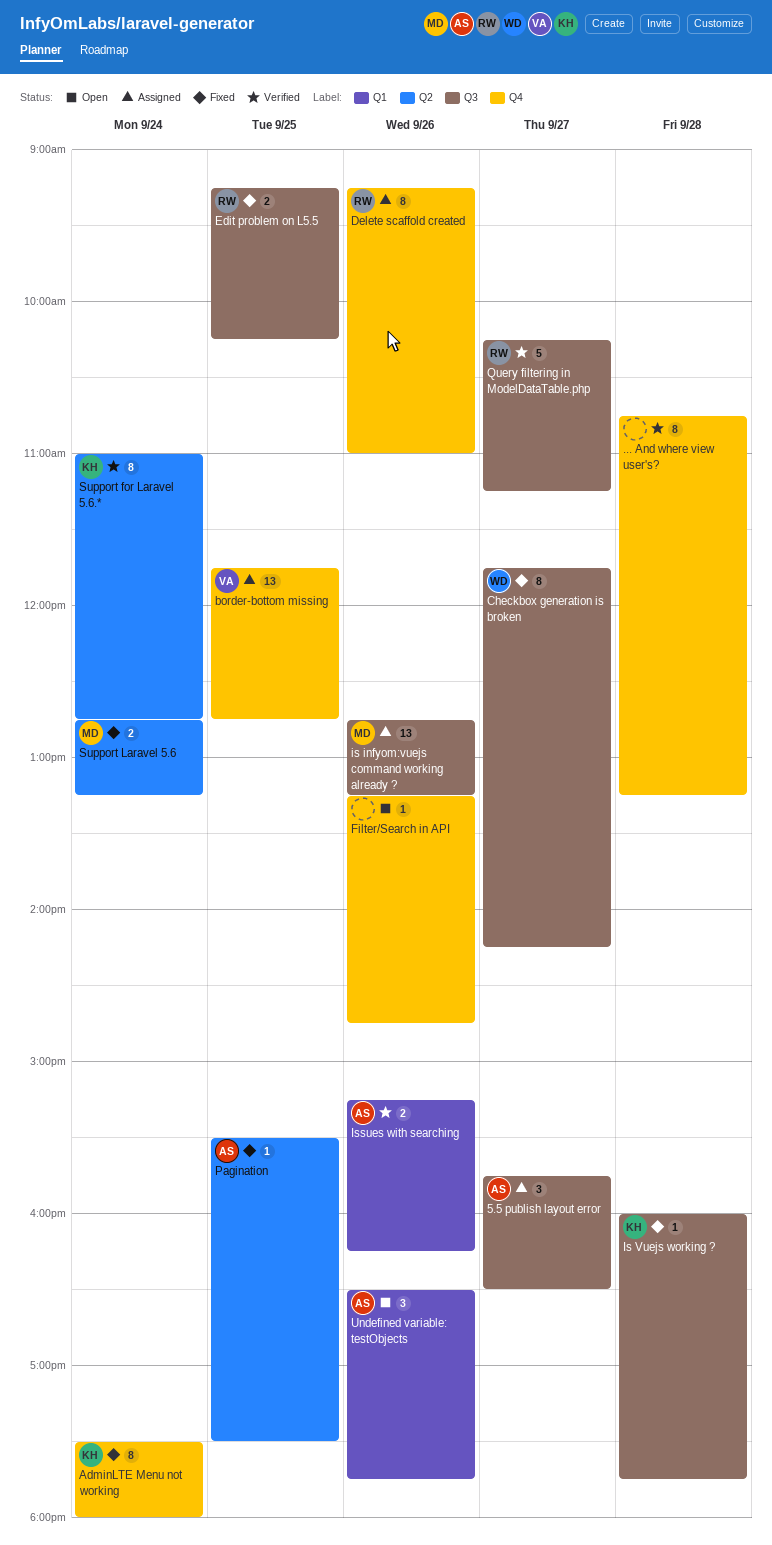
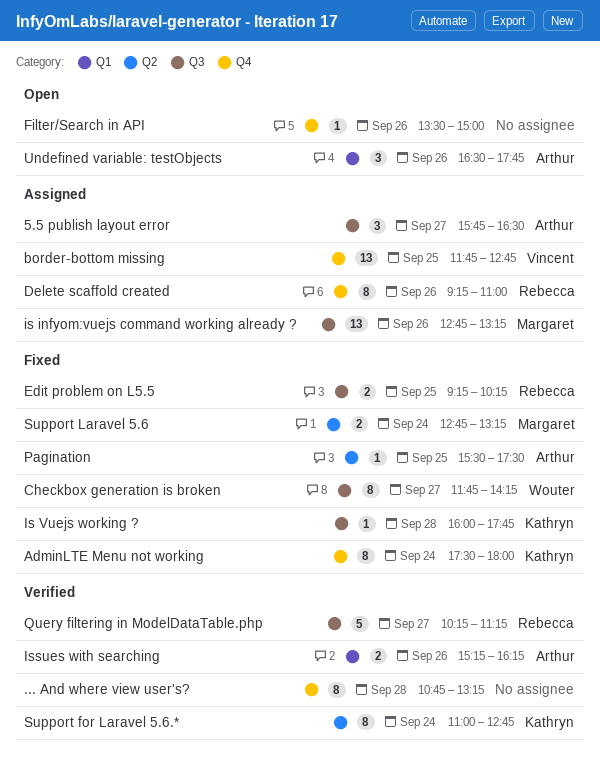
Filter/Search in API, begins: 13:15 -> 13:30
Filter/Search in API, ends: 14:45 -> 15:00

